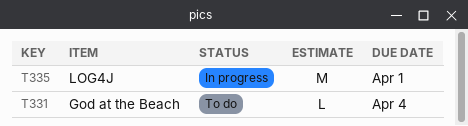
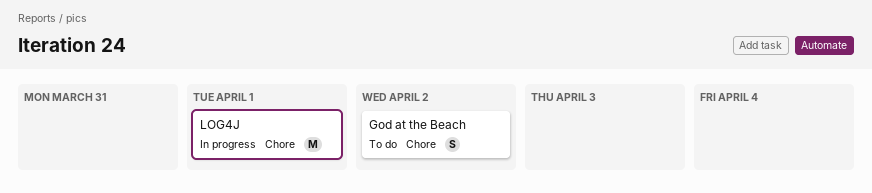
God at the Beach, estimate: L -> S
God at the Beach, due: Apr 4 -> Apr 2

